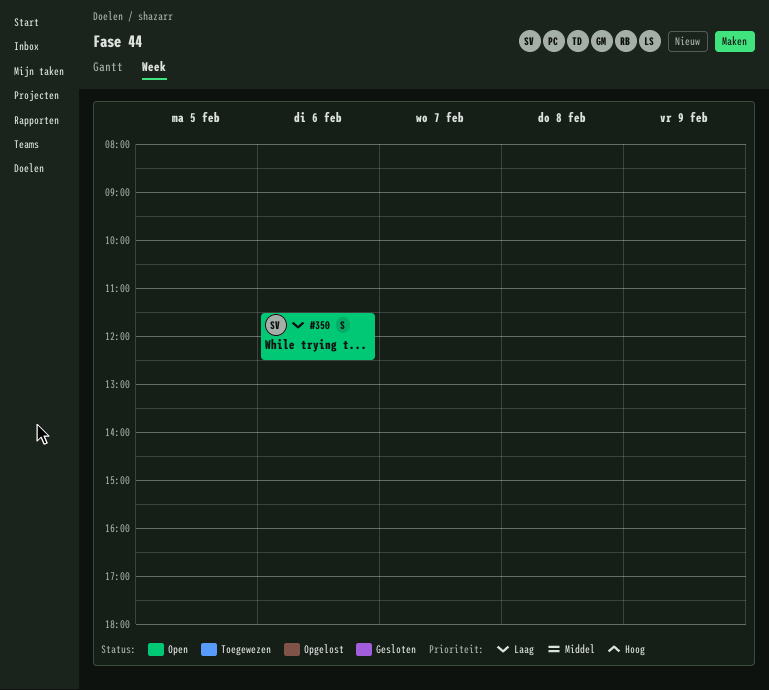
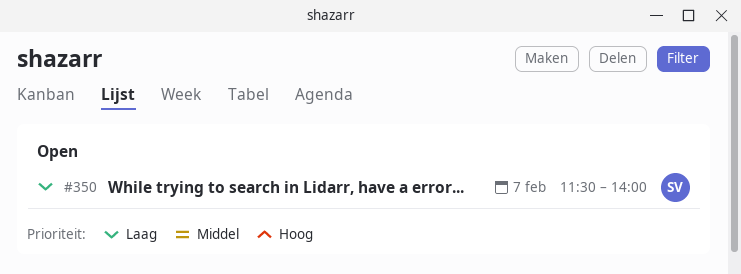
#350, day: Feb 6 -> Feb 7
#350, ends: 12:30 -> 14:00

